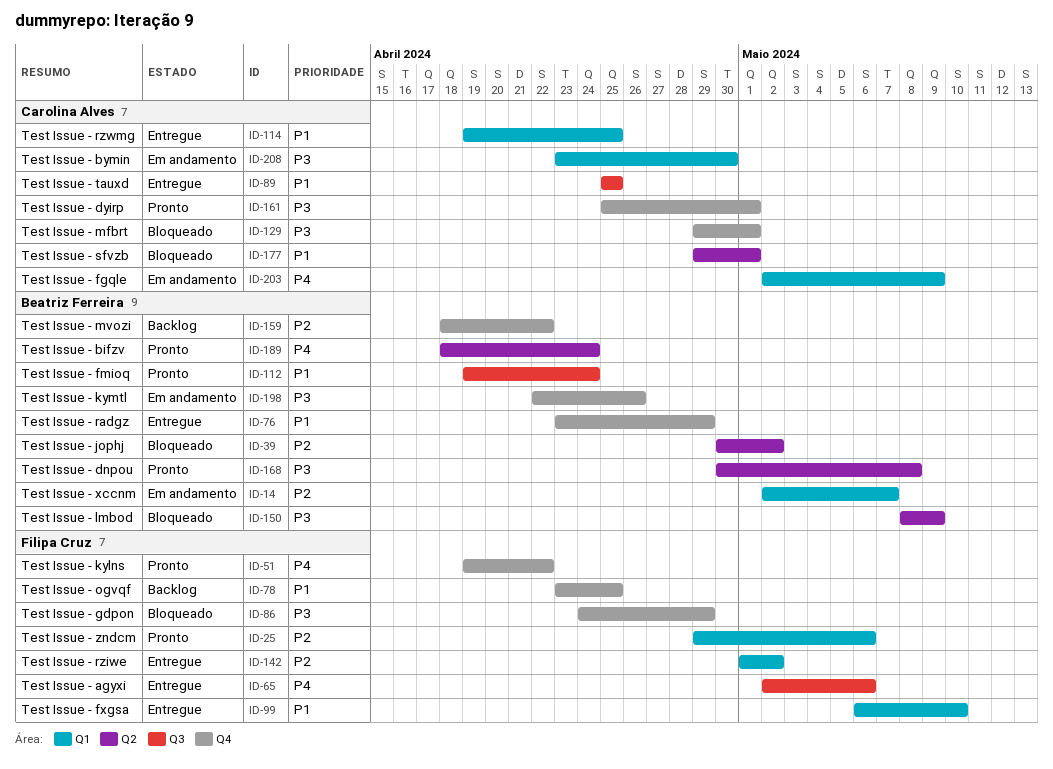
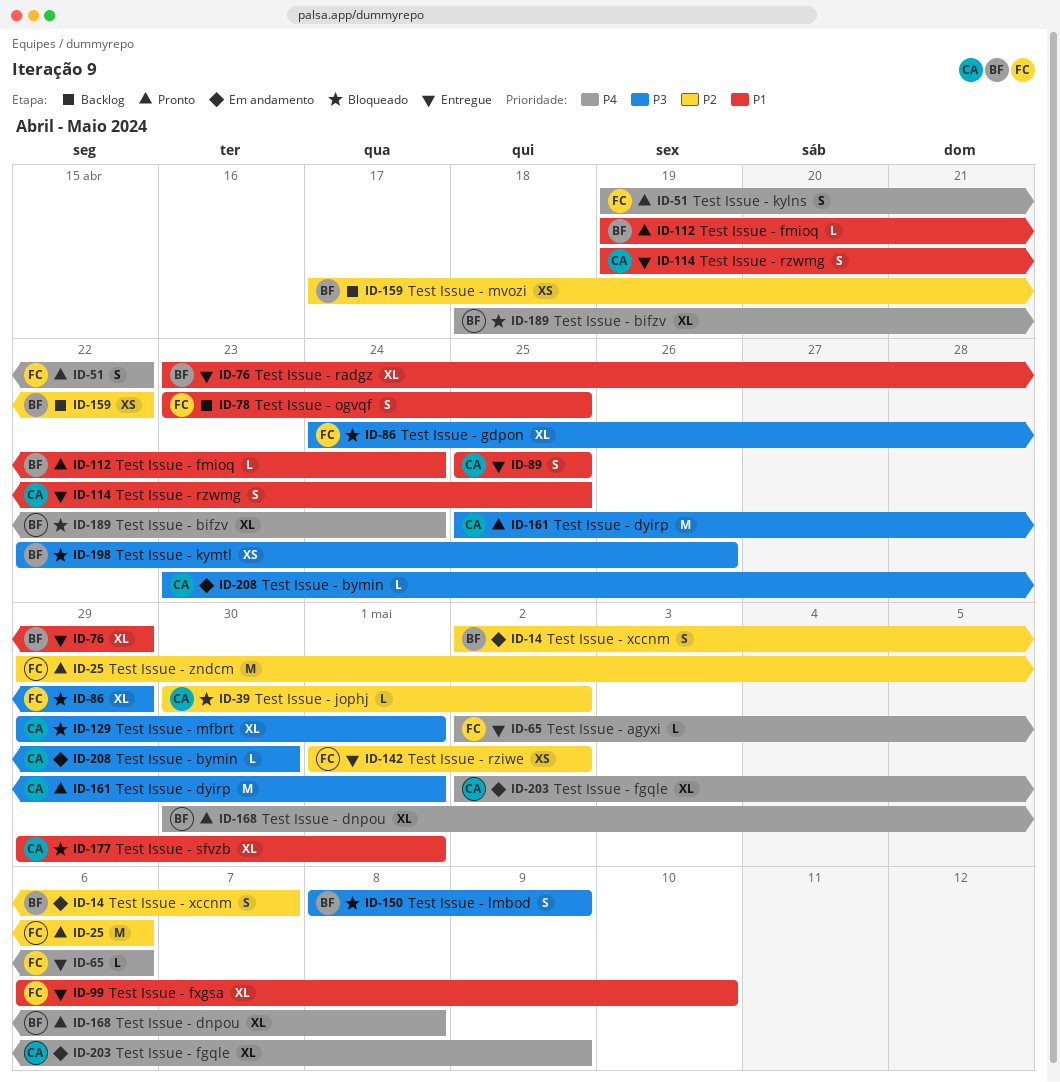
ID-39, owner: Beatriz Ferreira -> Carolina Alves
ID-159, start: Apr 18 -> Apr 17
ID-168, priority: P3 -> P4
ID-189, status: Pronto -> Bloqueado
ID-198, status: Em andamento -> Bloqueado

